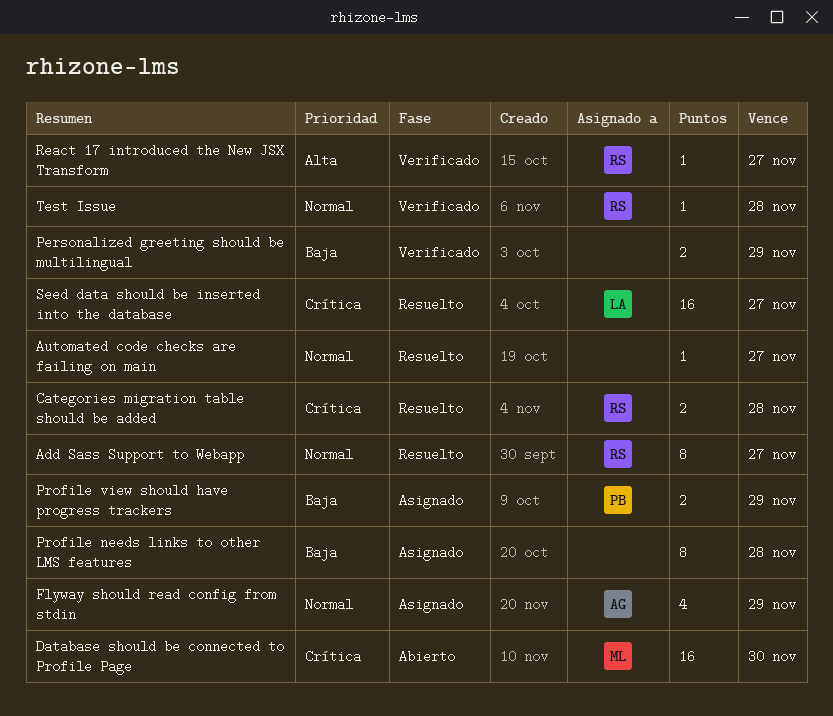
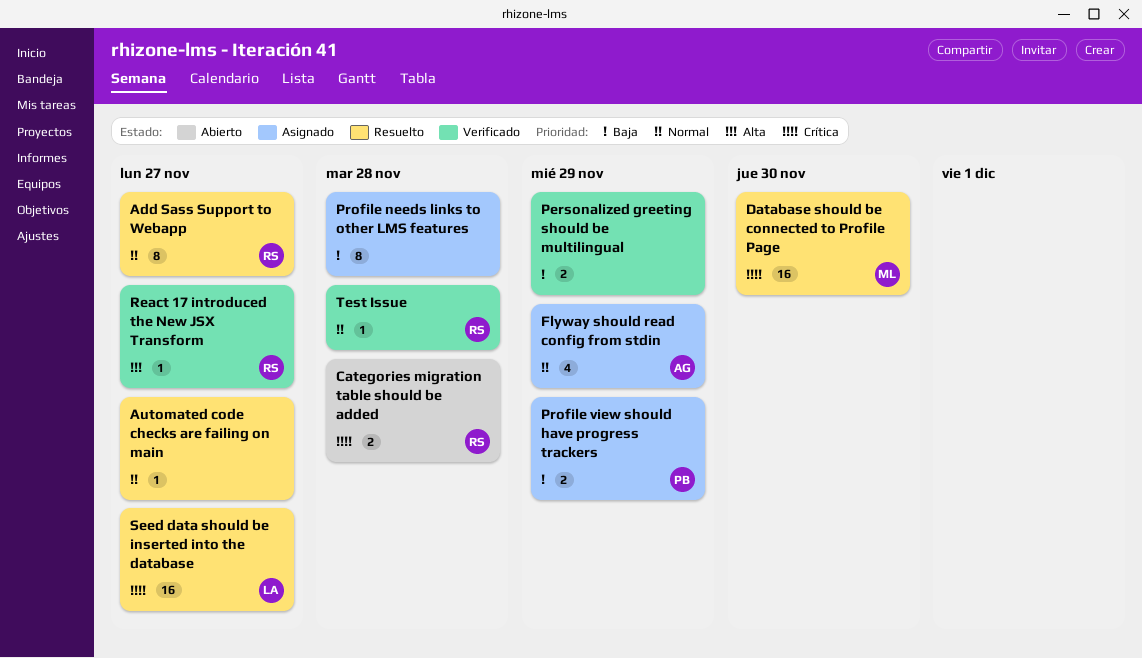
Categories migration table should be added, status: Resuelto -> Abierto
Database should be connected to Profile Page, status: Abierto -> Resuelto

